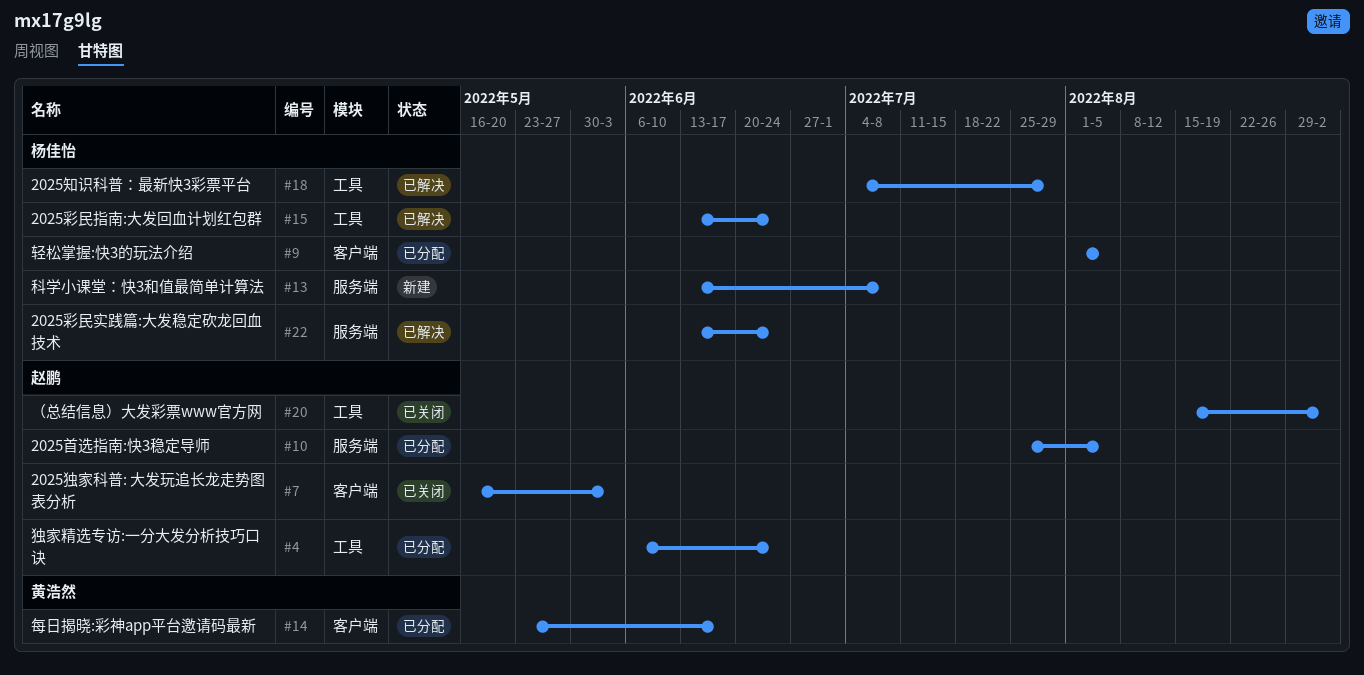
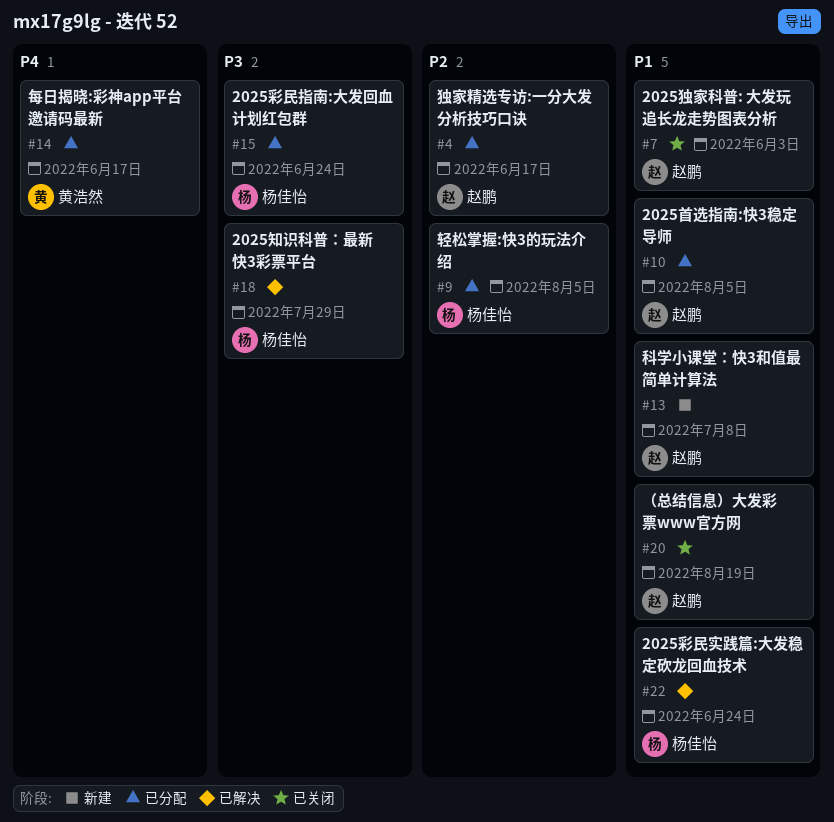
#4, due: Jun 24 -> Jun 17
#13, owner: 杨佳怡 -> 赵鹏
#15, status: 已解决 -> 已分配
#20, due: Sep 2 -> Aug 19

